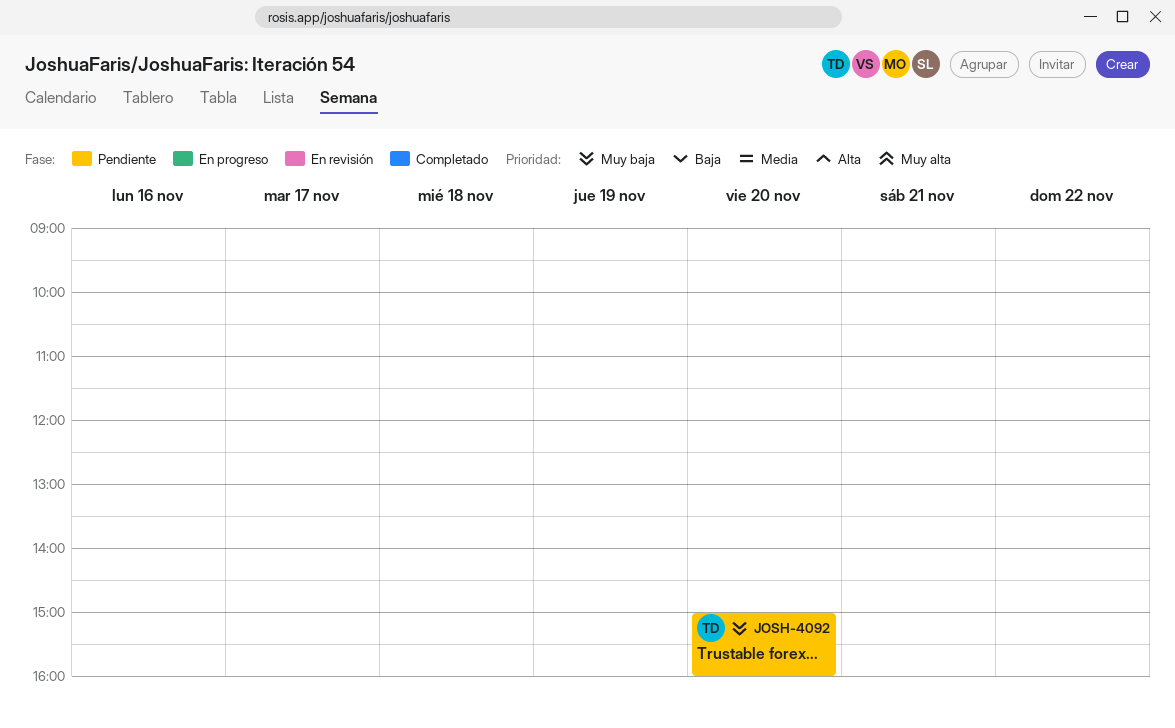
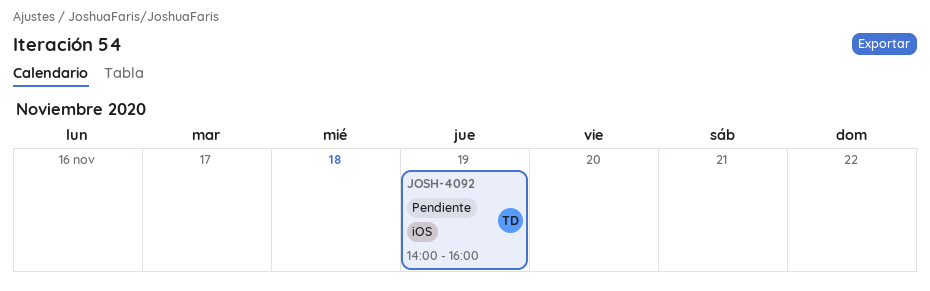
JOSH-4092, day: Nov 20 -> Nov 19
JOSH-4092, begins: 15:00 -> 14:00

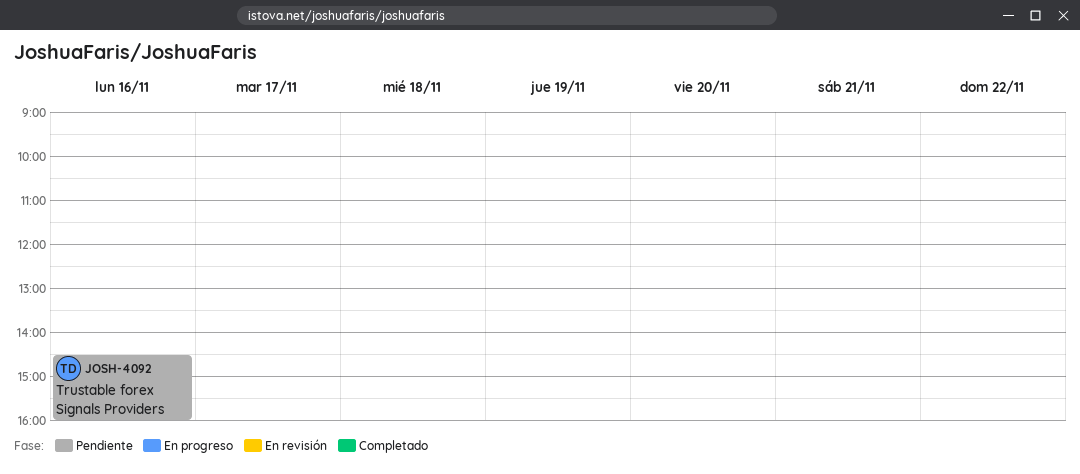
JOSH-4092, day: Nov 19 -> Nov 16
JOSH-4092, begins: 14:00 -> 14:30

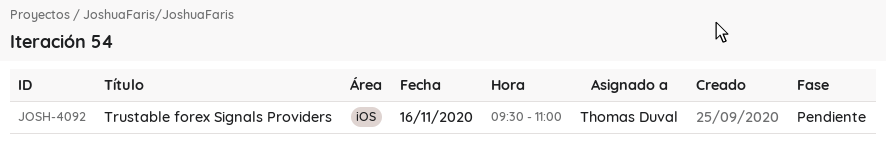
JOSH-4092, begins: 14:30 -> 09:30
JOSH-4092, ends: 16:00 -> 11:00

